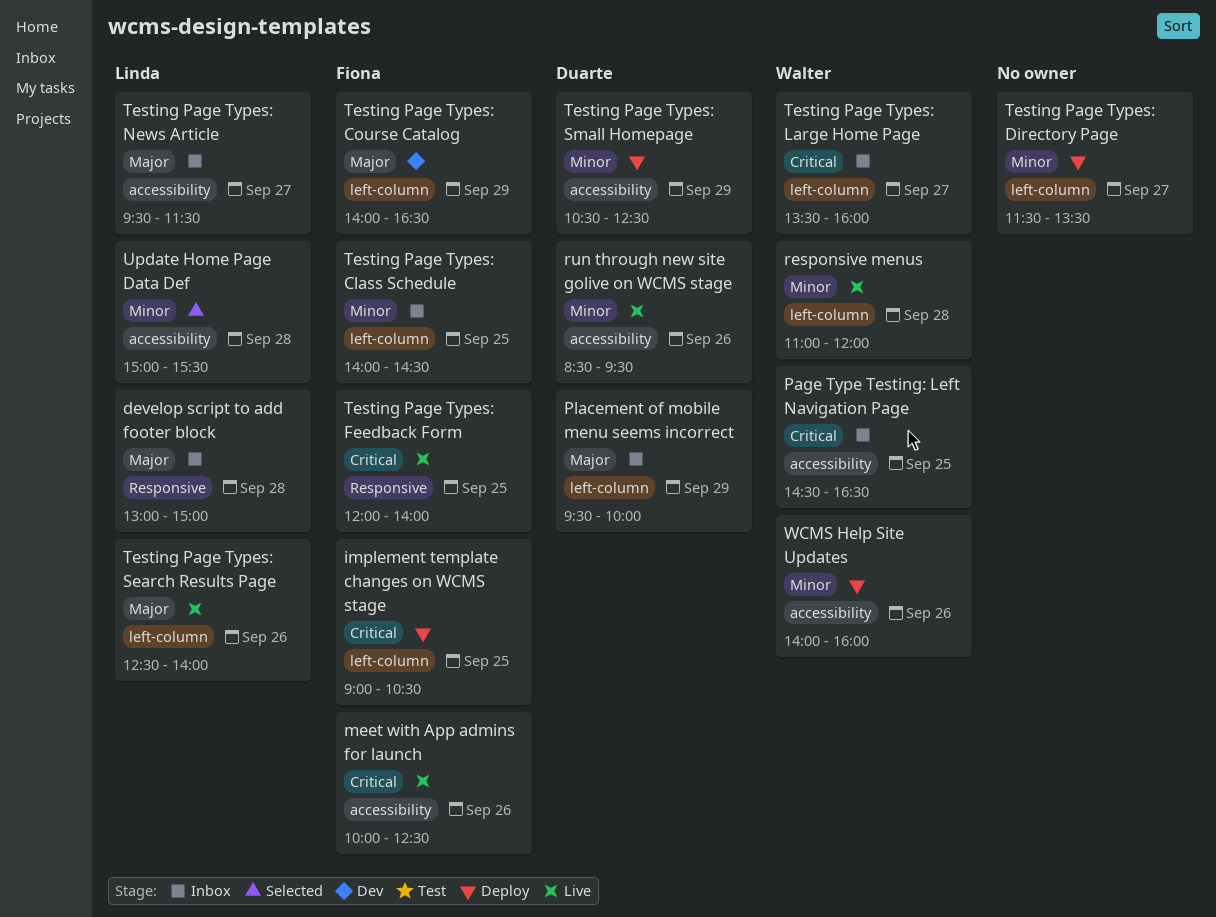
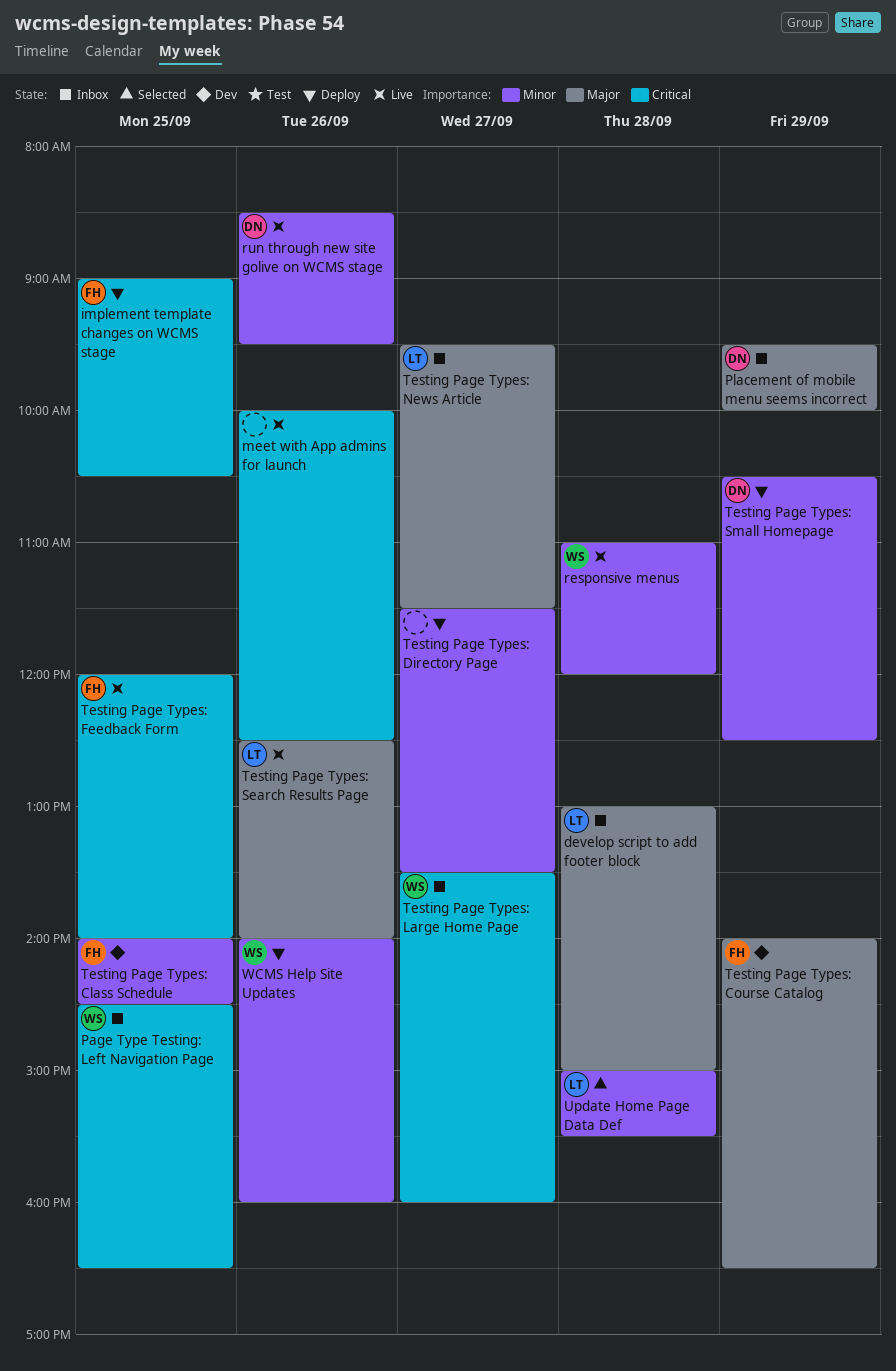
meet with App admins for launch, owner: Fiona -> none
Testing Page Types: Class Schedule, status: Inbox -> Dev

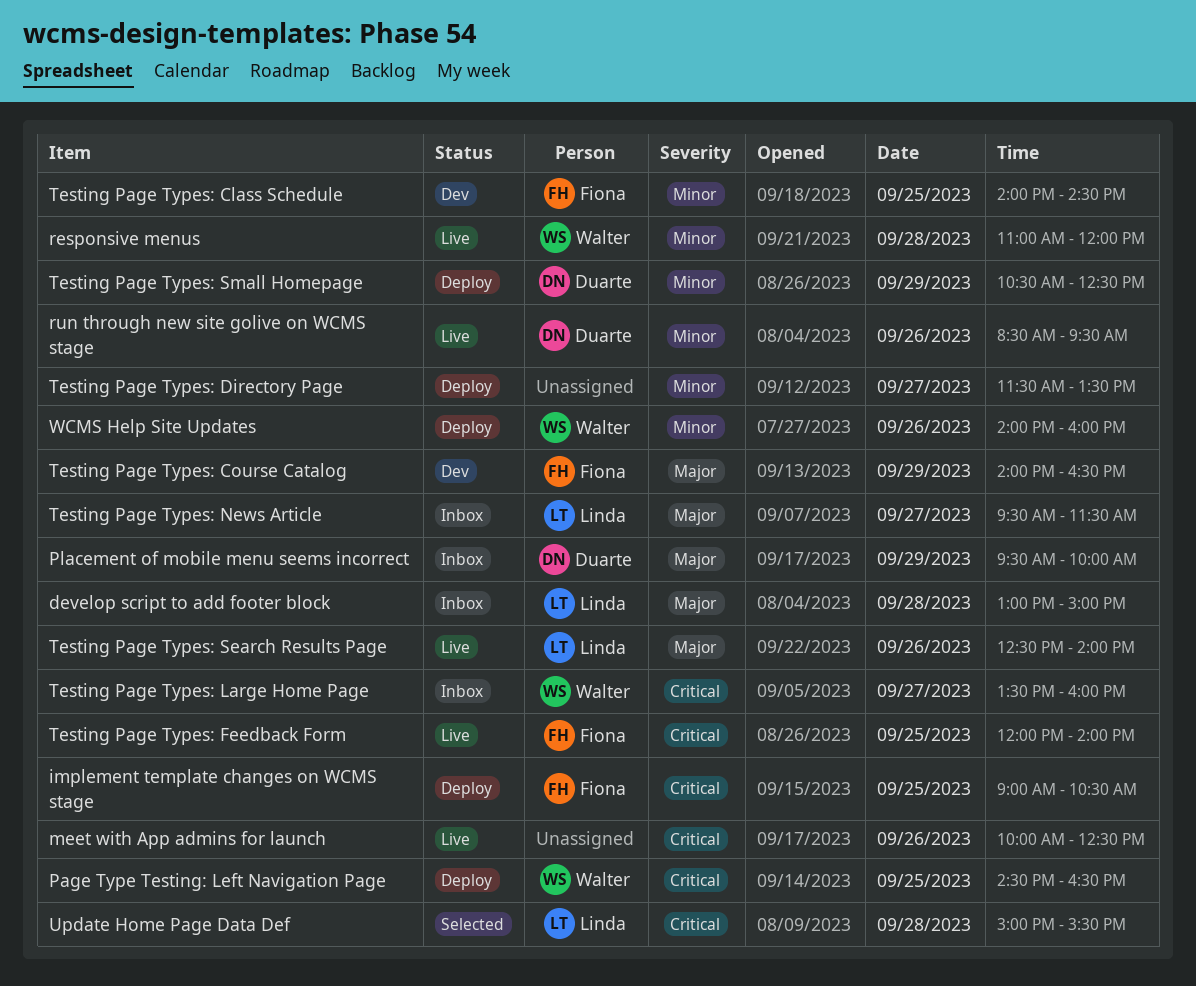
Page Type Testing: Left Navigation Page, status: Inbox -> Deploy
Update Home Page Data Def, priority: Minor -> Critical

